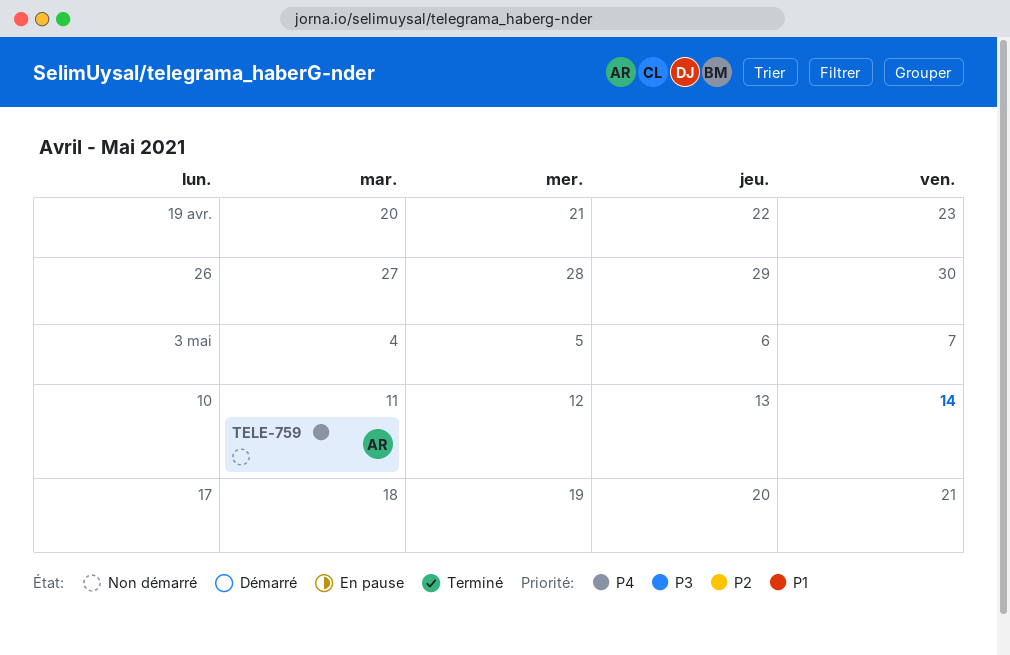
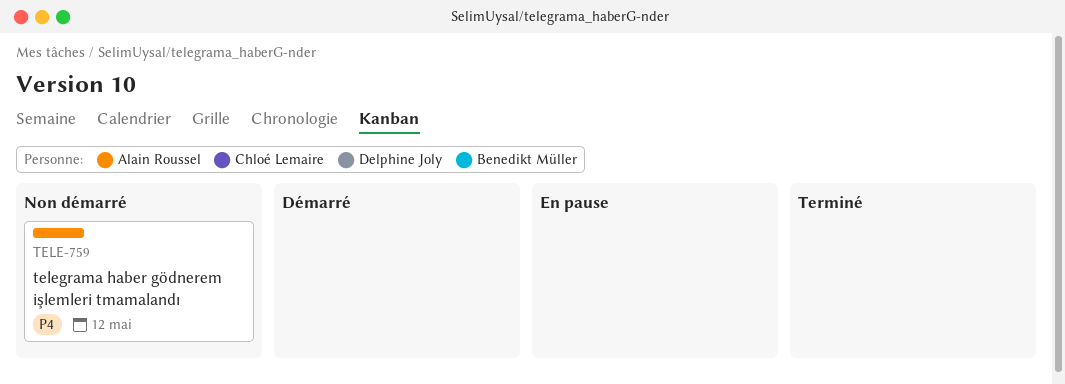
TELE-759, due: May 11 -> May 12

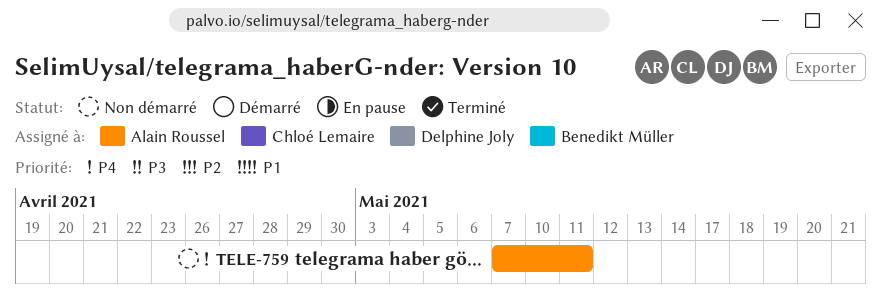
TELE-759, due: May 12 -> May 11

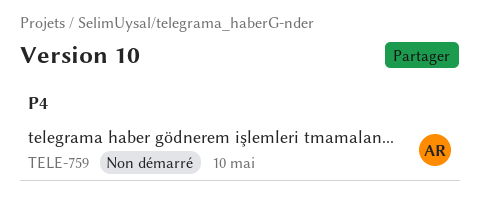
TELE-759, due: May 11 -> May 10

